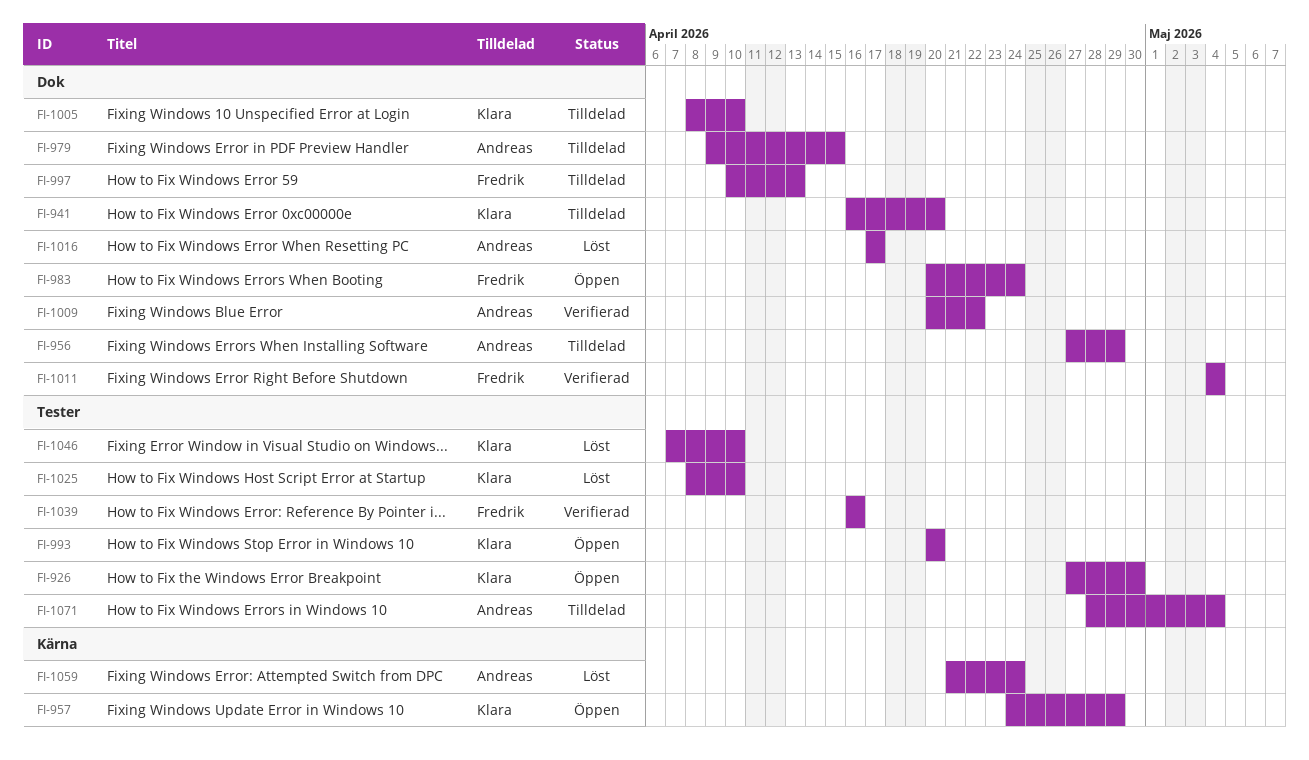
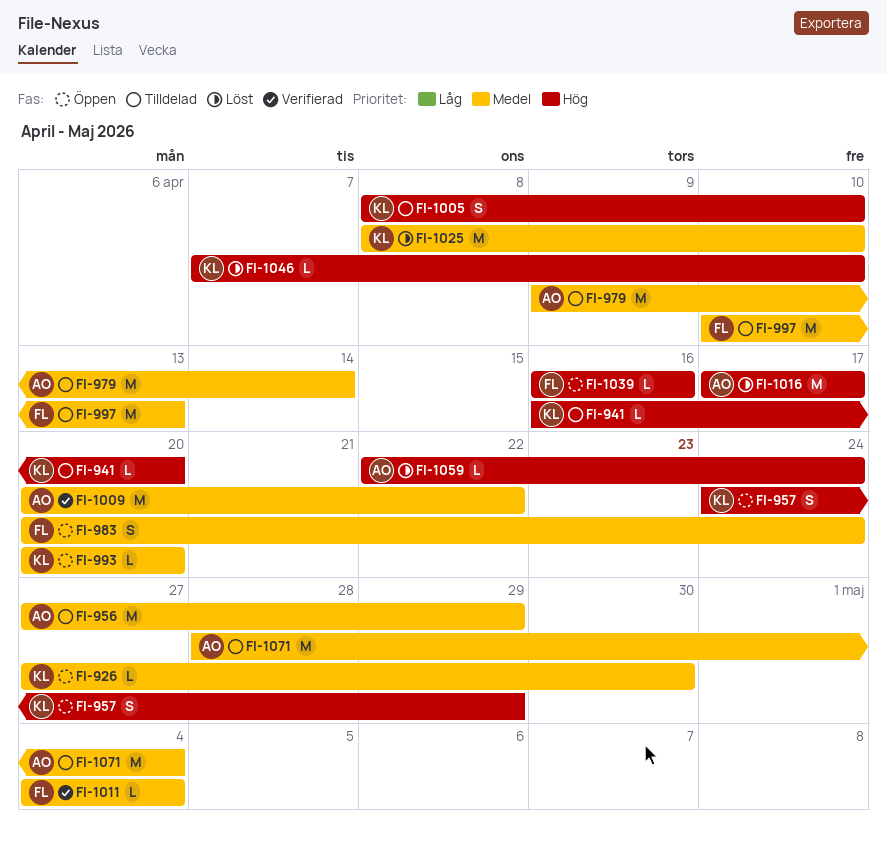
FI-979, due: Apr 15 -> Apr 14
FI-1039, status: Verifierad -> Öppen
FI-1059, start: Apr 21 -> Apr 22

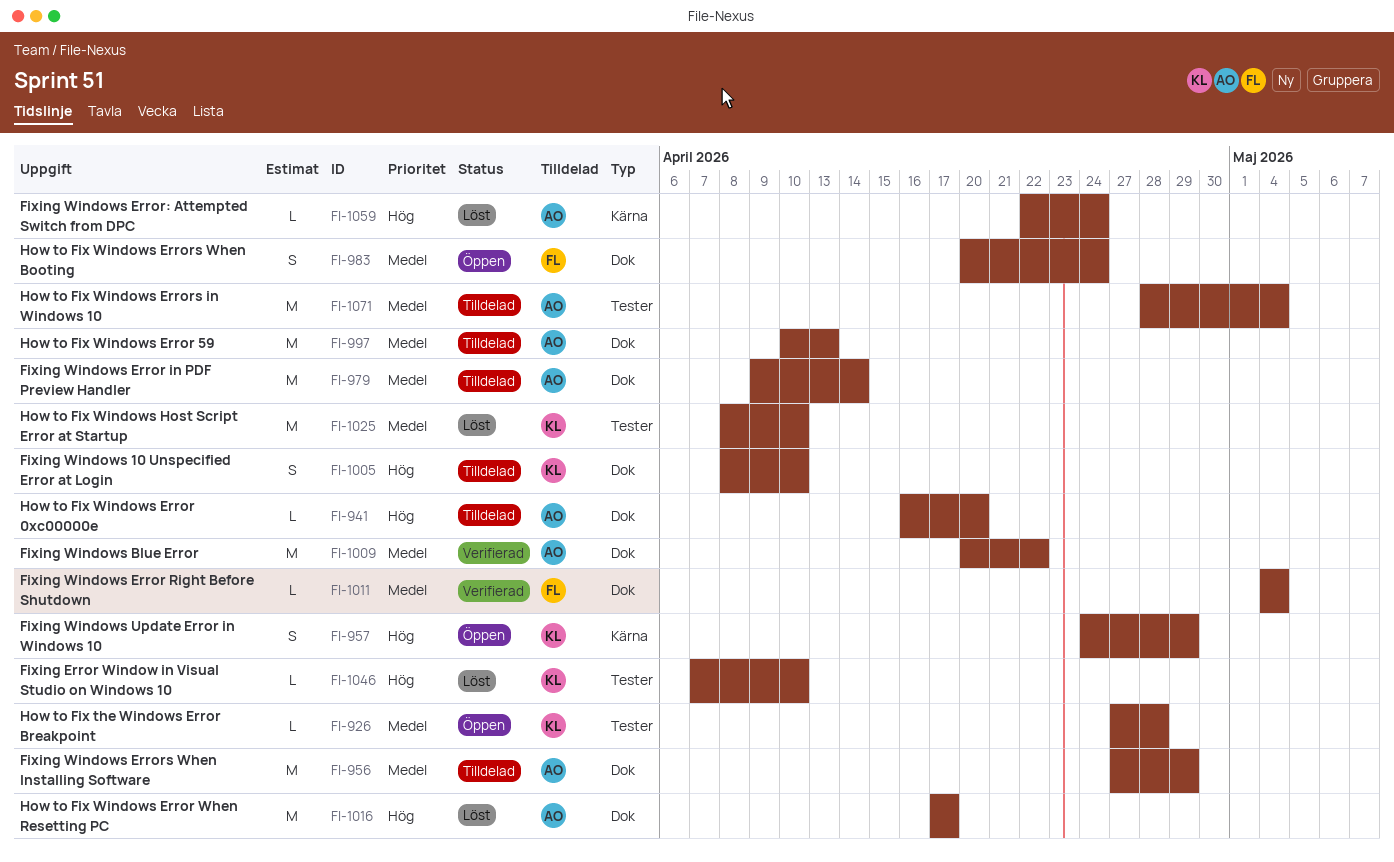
FI-926, due: Apr 30 -> Apr 28
FI-941, owner: KL -> AO
FI-993: present -> none
FI-997, owner: FL -> AO
FI-1039: present -> none

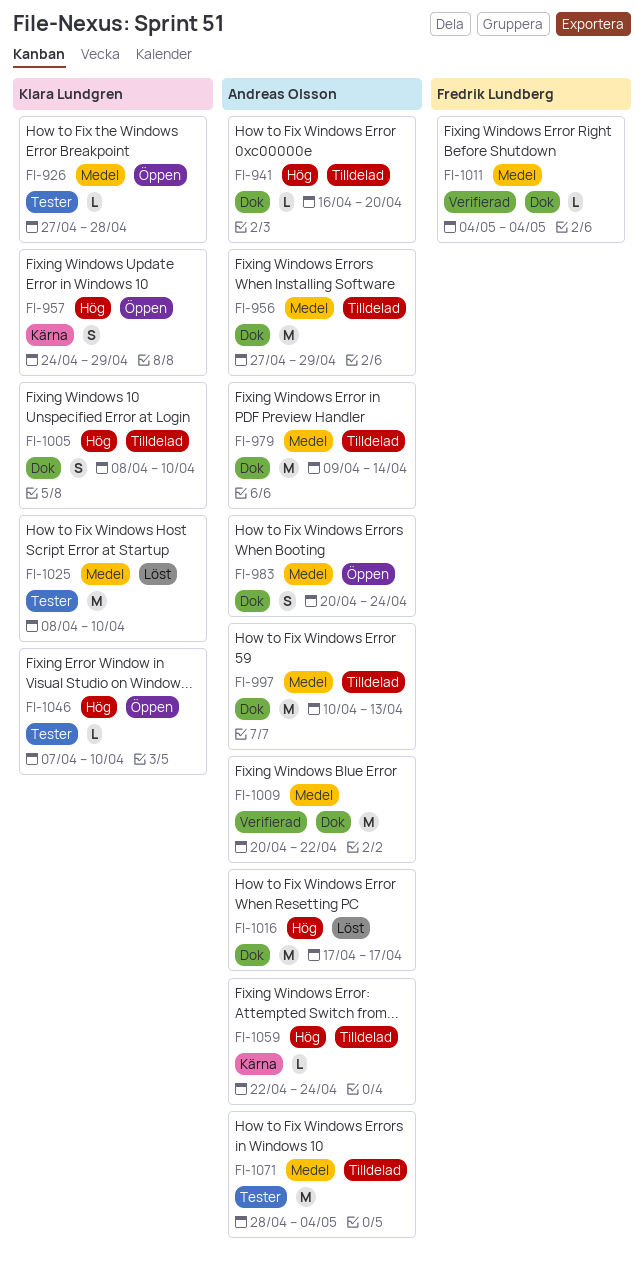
FI-983, owner: Fredrik Lundberg -> Andreas Olsson
FI-1046, status: Löst -> Öppen
FI-1059, status: Löst -> Tilldelad

